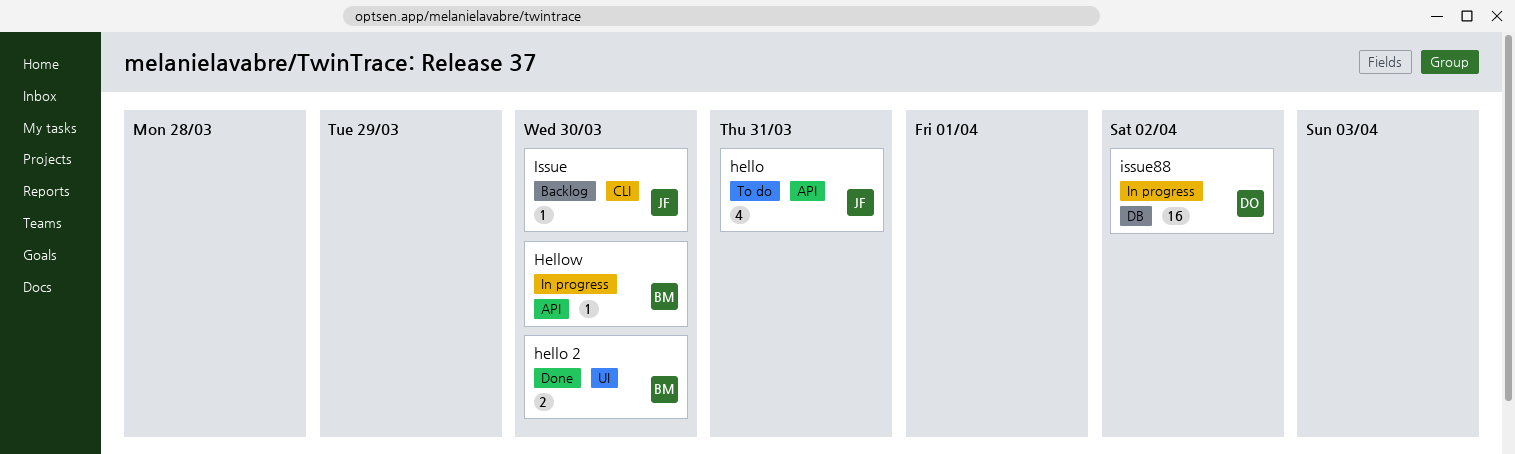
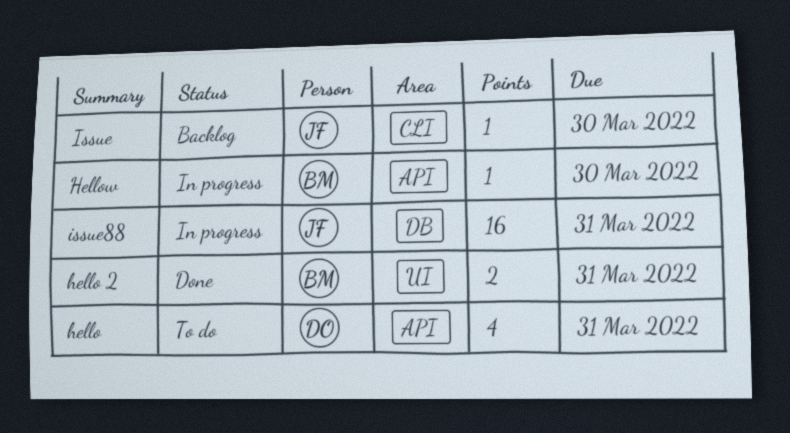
hello, owner: JF -> DO
hello 2, due: Mar 30 -> Mar 31
issue88, owner: DO -> JF
issue88, due: Apr 2 -> Mar 31

